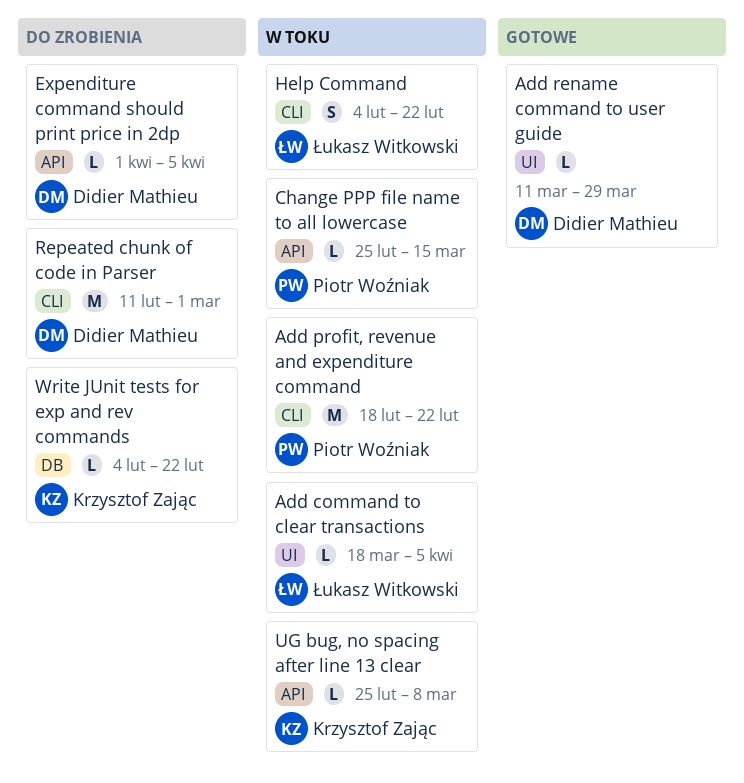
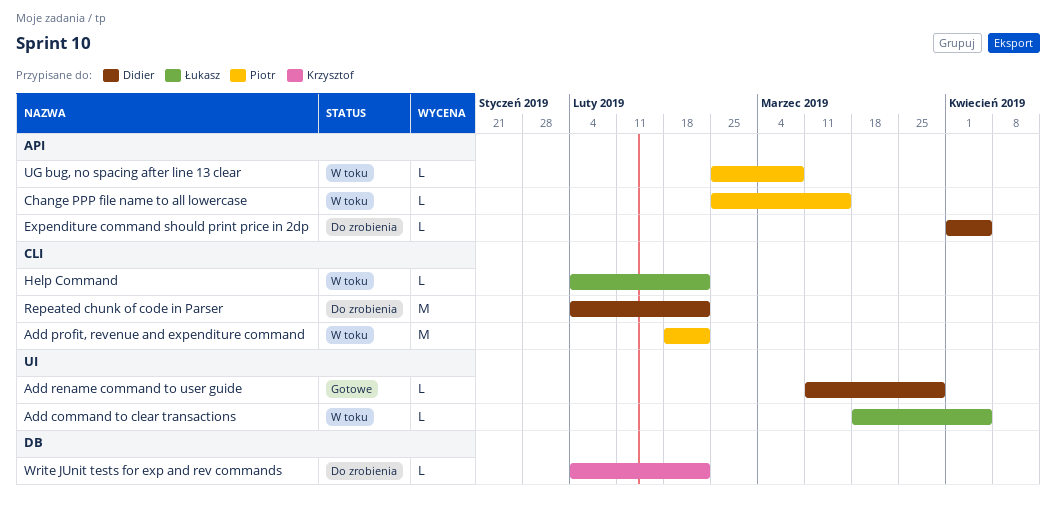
Help Command, estimate: S -> L
Repeated chunk of code in Parser, start: Feb 11 -> Feb 4
Repeated chunk of code in Parser, due: Mar 1 -> Feb 22
UG bug, no spacing after line 13 clear, owner: Krzysztof Zając -> Piotr Woźniak

